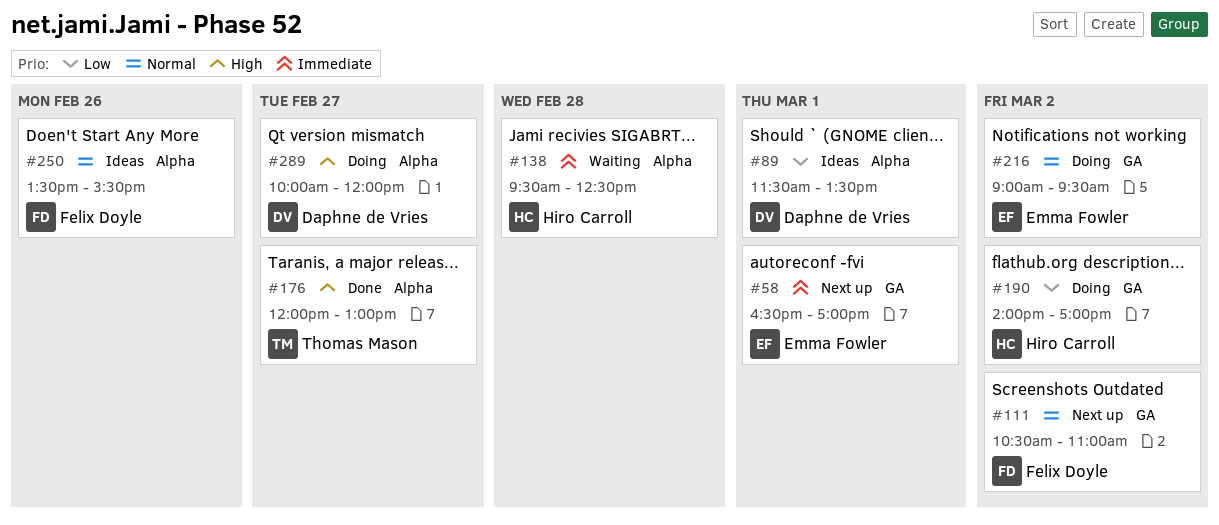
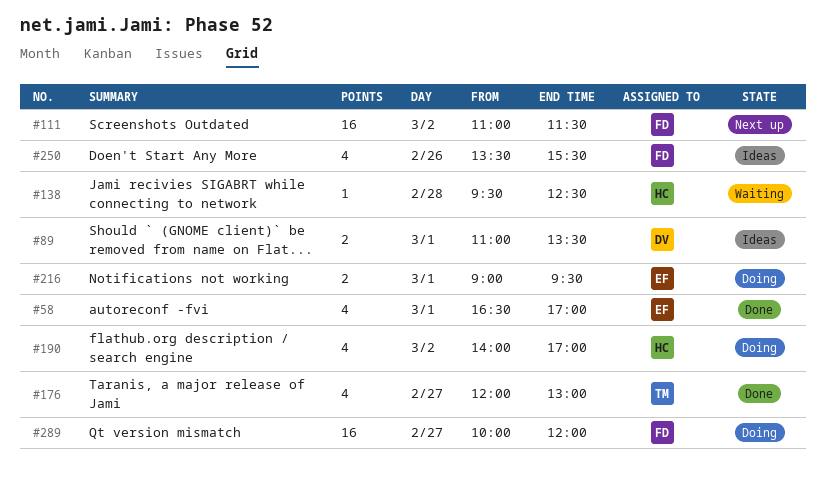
#58, status: Next up -> Done
#89, begins: 11:30 -> 11:00
#111, begins: 10:30 -> 11:00
#111, ends: 11:00 -> 11:30
#216, day: Mar 2 -> Mar 1
#289, owner: Daphne de Vries -> Felix Doyle

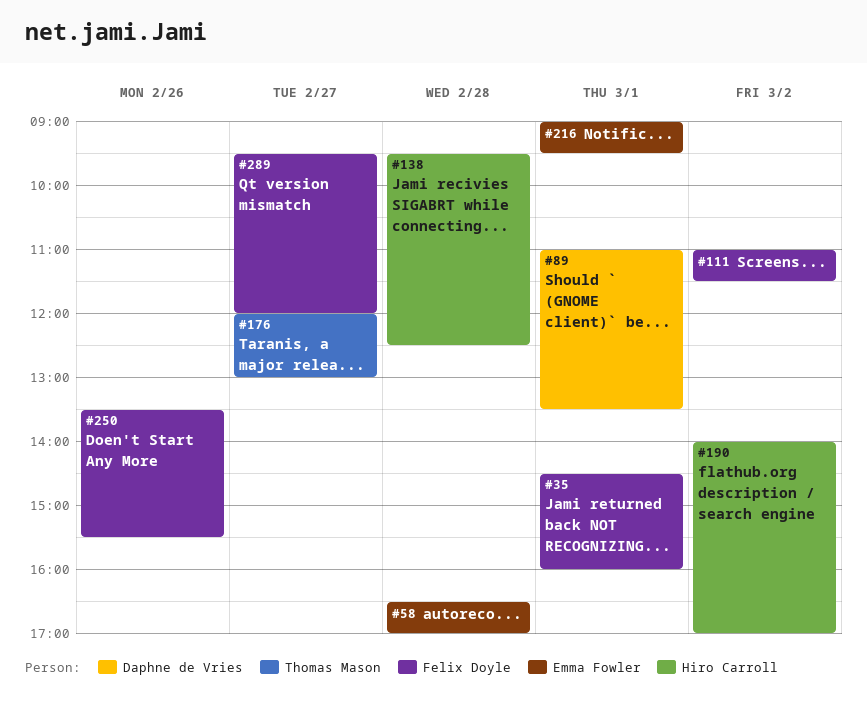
#35: none -> present
#58, day: Mar 1 -> Feb 28
#289, begins: 10:00 -> 09:30

